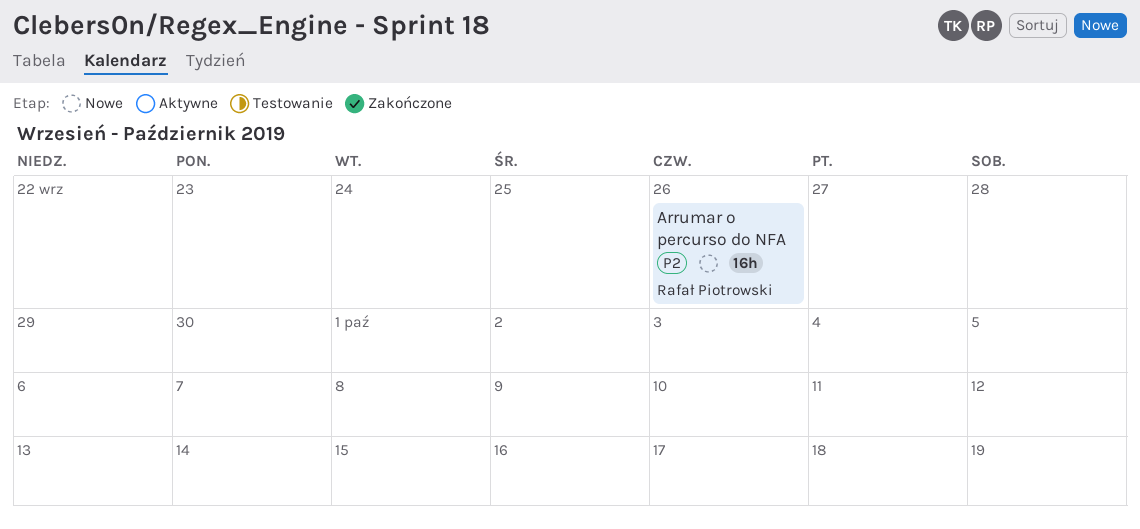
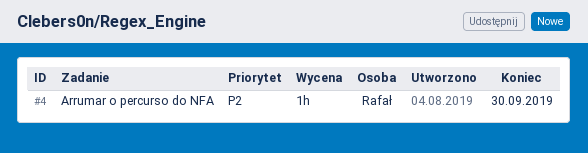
Arrumar o percurso do NFA, estimate: 16h -> 1h
Arrumar o percurso do NFA, due: Sep 26 -> Sep 30

